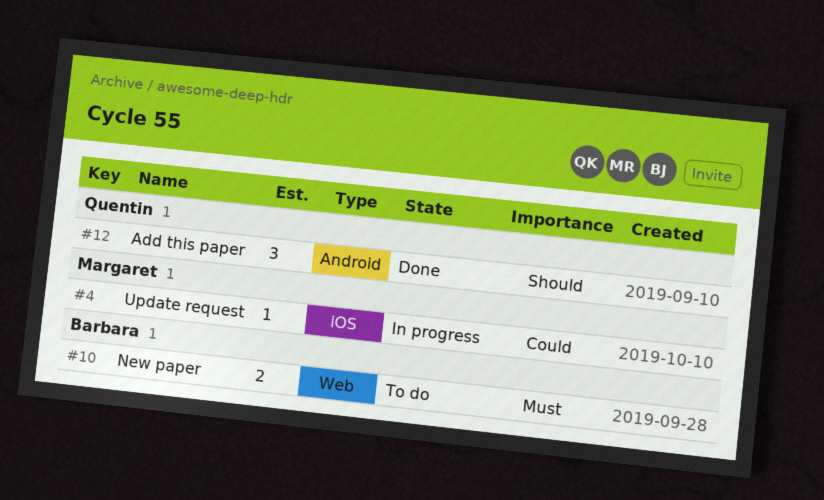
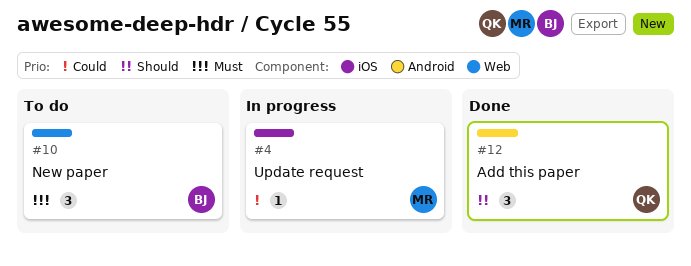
#10, estimate: 2 -> 3

